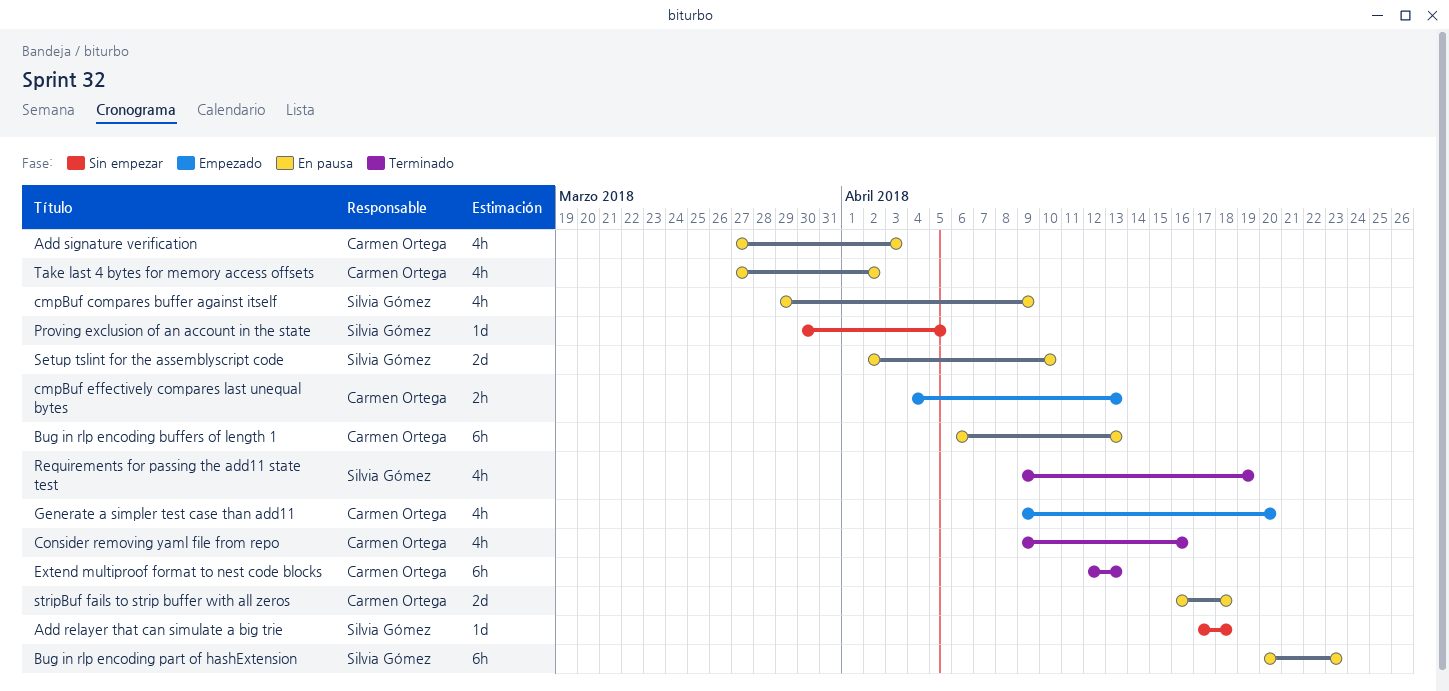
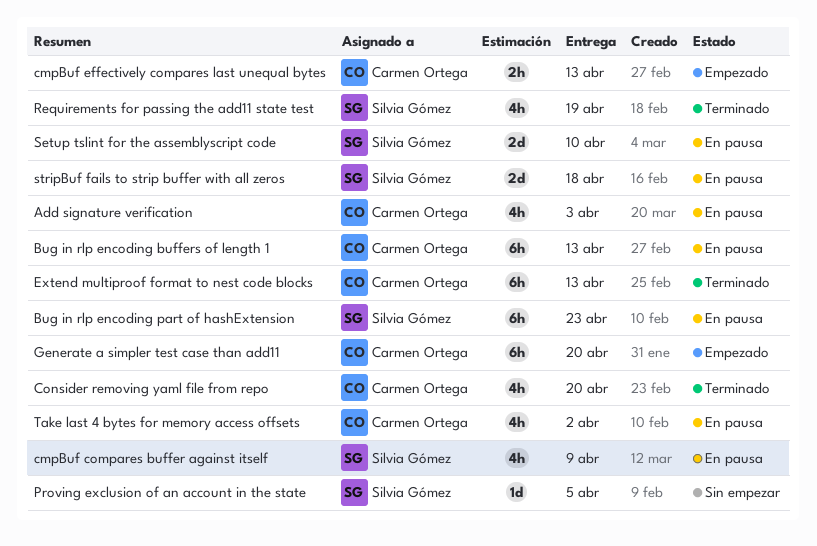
Add relayer that can simulate a big trie: present -> none
Consider removing yaml file from repo, due: Apr 16 -> Apr 20
Generate a simpler test case than add11, estimate: 4h -> 6h
stripBuf fails to strip buffer with all zeros, owner: Carmen Ortega -> Silvia Gómez

